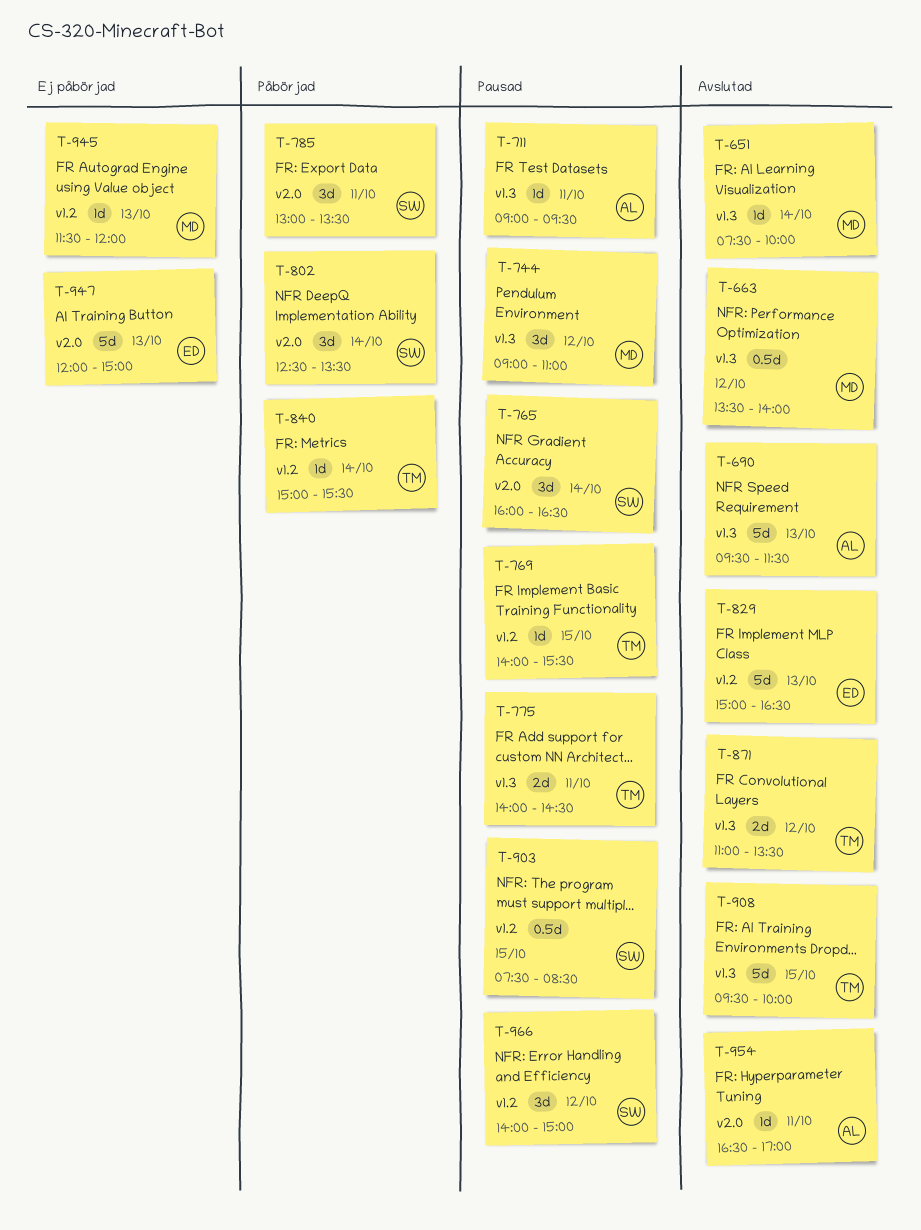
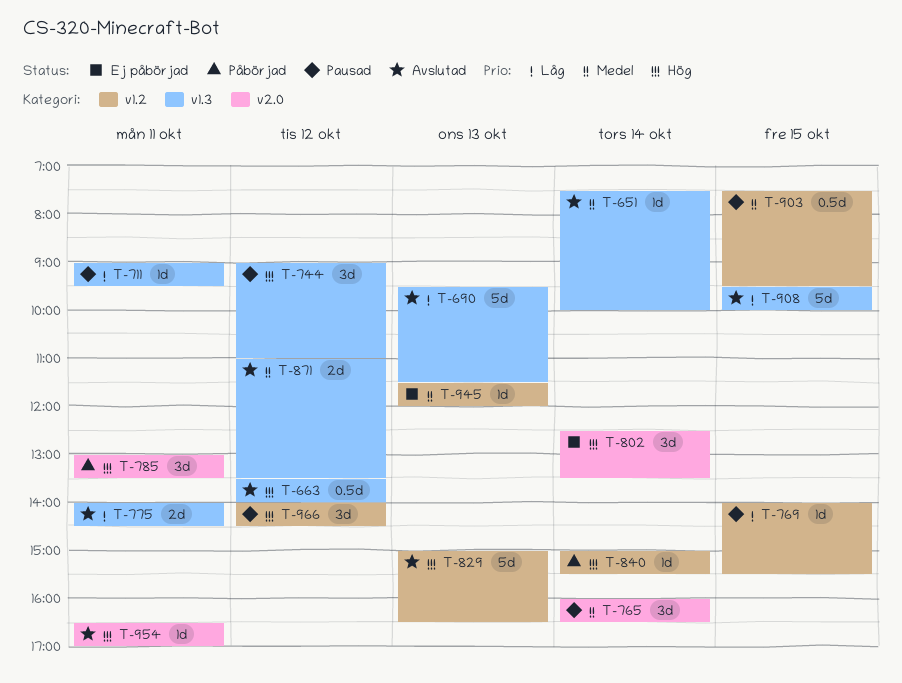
T-775, status: Pausad -> Avslutad
T-802, status: Påbörjad -> Ej påbörjad
T-903, ends: 08:30 -> 09:30
T-947: present -> none
T-966, ends: 15:00 -> 14:30

